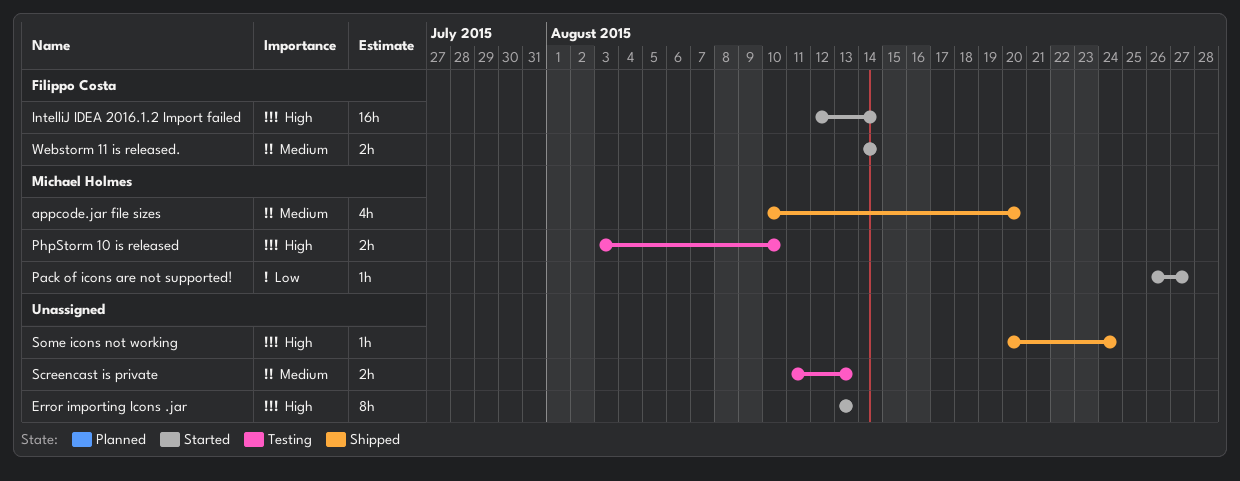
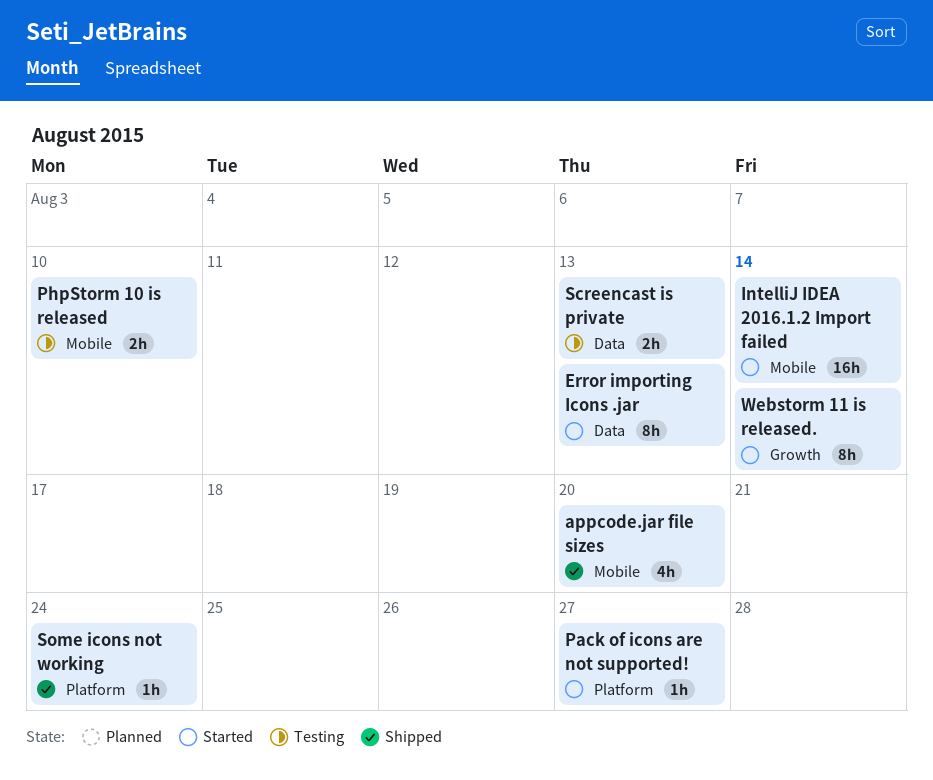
Webstorm 11 is released., estimate: 2h -> 8h

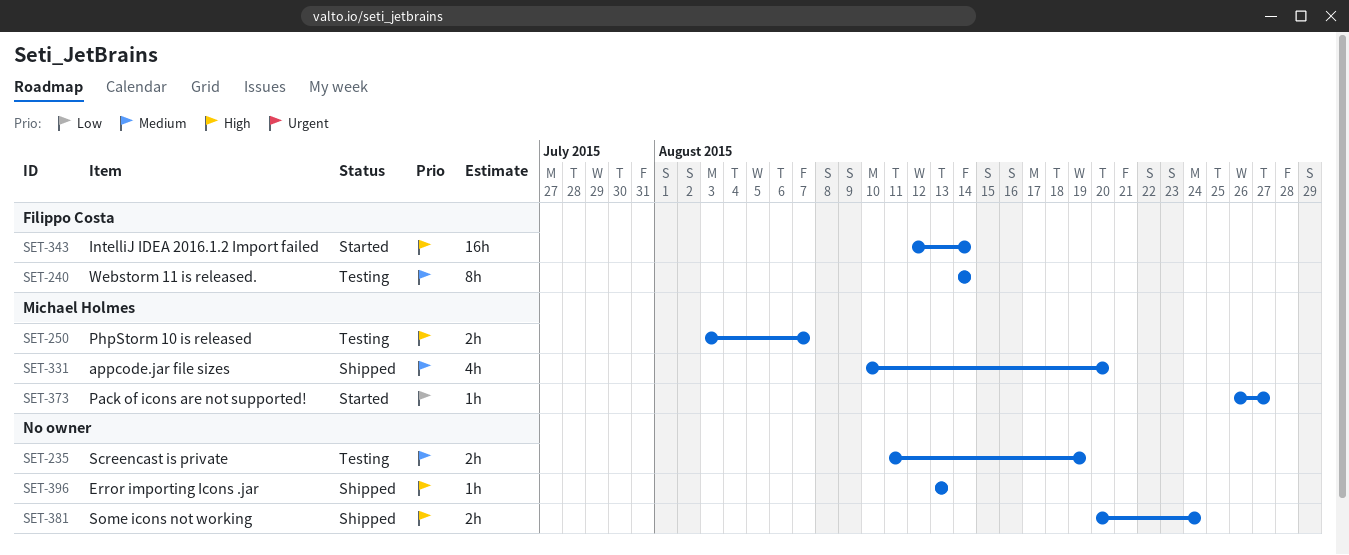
Error importing Icons .jar, status: Started -> Shipped
Error importing Icons .jar, estimate: 8h -> 1h
PhpStorm 10 is released, due: Aug 10 -> Aug 7
Screencast is private, due: Aug 13 -> Aug 19
Some icons not working, estimate: 1h -> 2h
Webstorm 11 is released., status: Started -> Testing

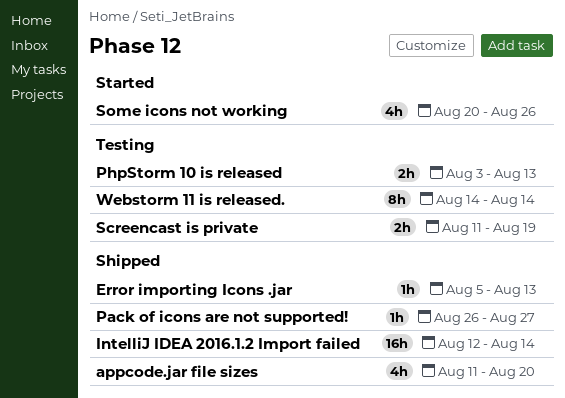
appcode.jar file sizes, start: Aug 10 -> Aug 11
Error importing Icons .jar, start: Aug 13 -> Aug 5
IntelliJ IDEA 2016.1.2 Import failed, status: Started -> Shipped
Pack of icons are not supported!, status: Started -> Shipped
PhpStorm 10 is released, due: Aug 7 -> Aug 13
Some icons not working, status: Shipped -> Started
Some icons not working, estimate: 2h -> 4h
Some icons not working, due: Aug 24 -> Aug 26

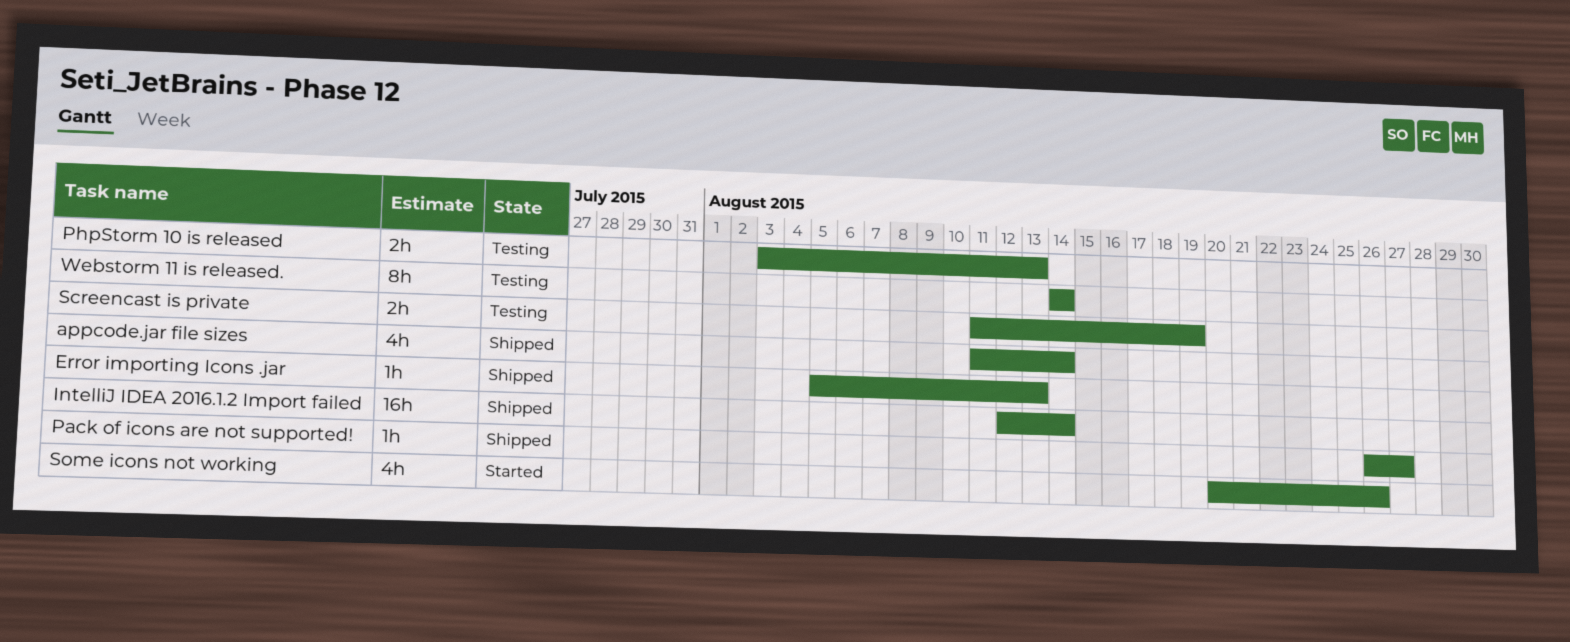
appcode.jar file sizes, due: Aug 20 -> Aug 14

